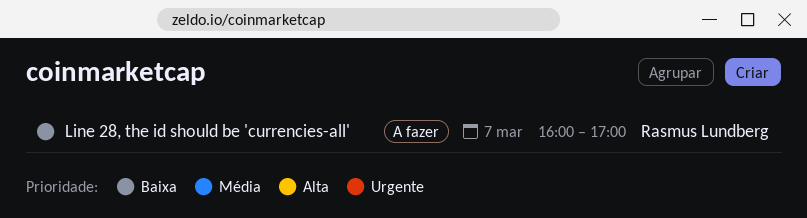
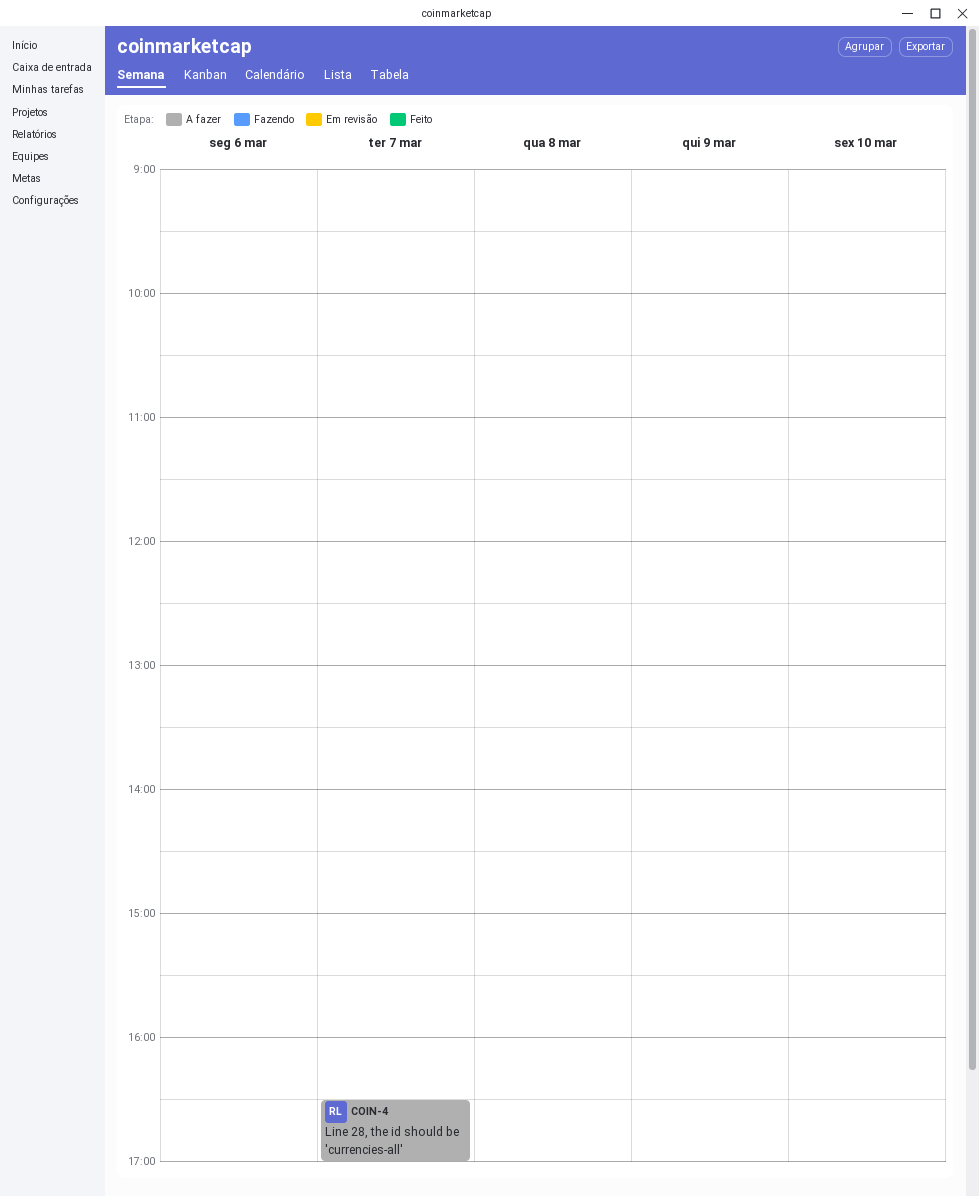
Line 28, the id should be 'currencies-all', begins: 16:00 -> 16:30

